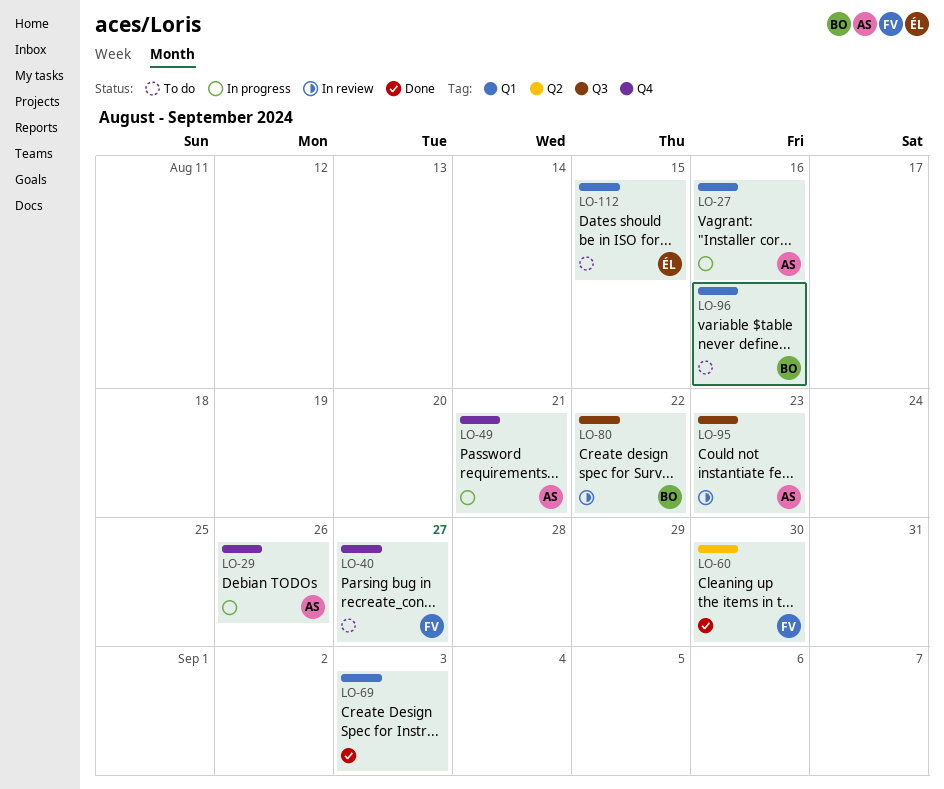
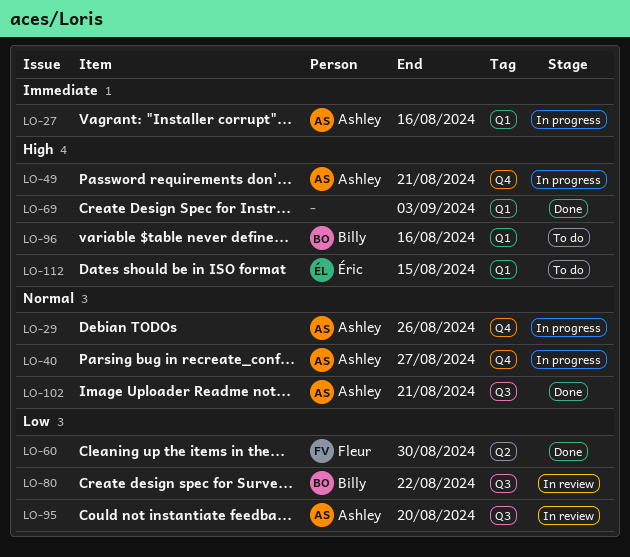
LO-40, status: To do -> In progress
LO-40, owner: Fleur -> Ashley
LO-95, due: Aug 23 -> Aug 20
LO-102: none -> present

